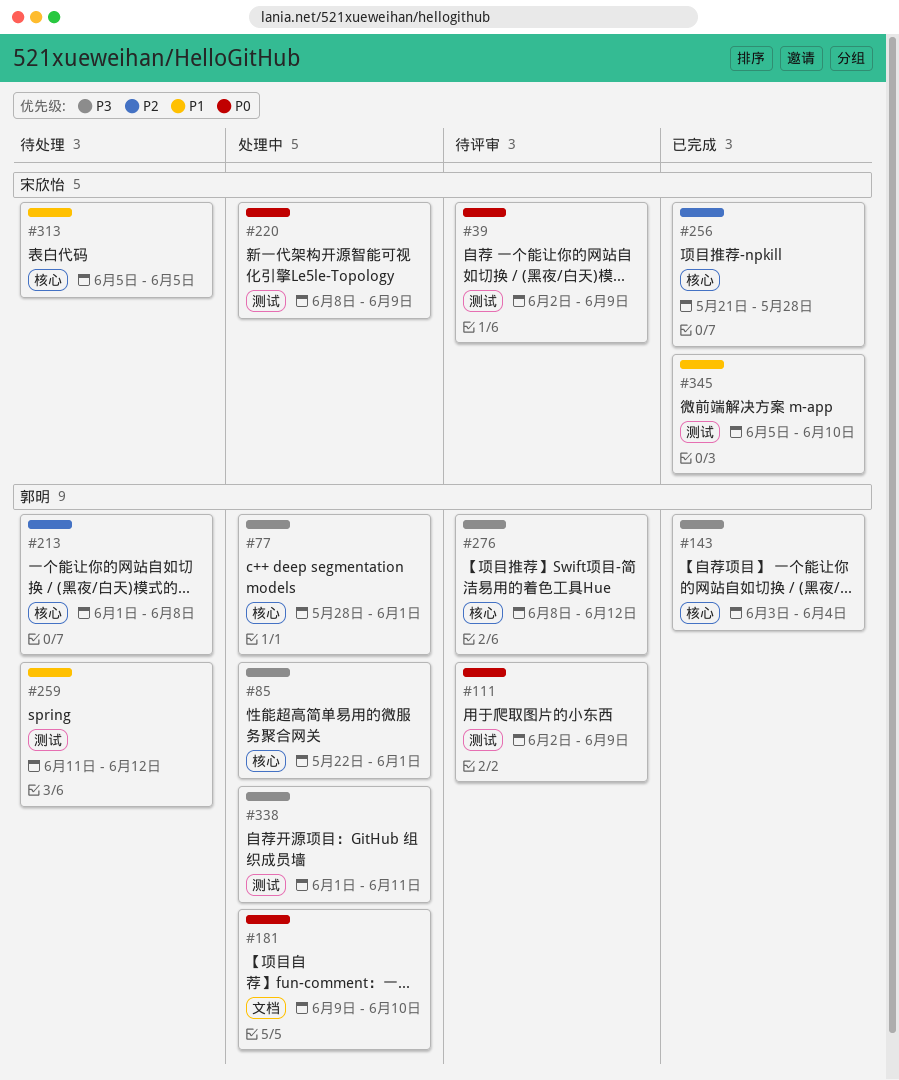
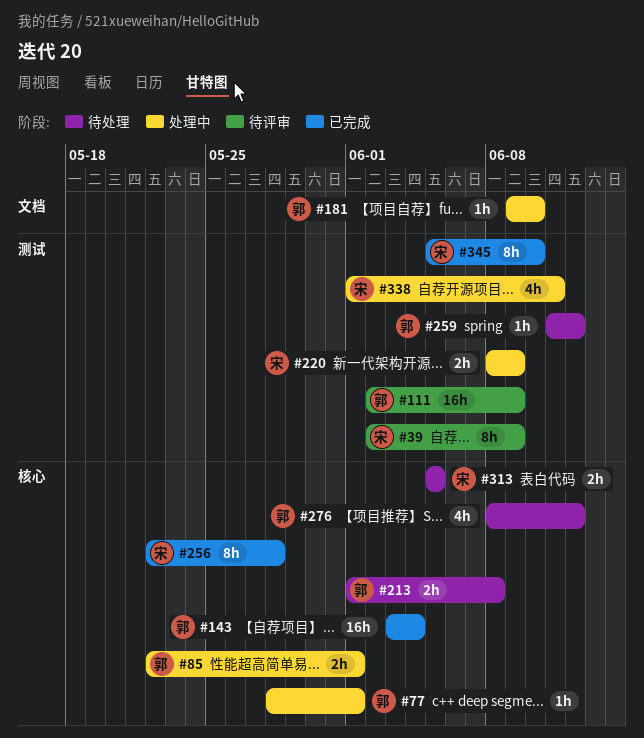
#256, start: May 21 -> May 22
#276, status: 待评审 -> 待处理
#338, owner: 郭明 -> 宋欣怡

